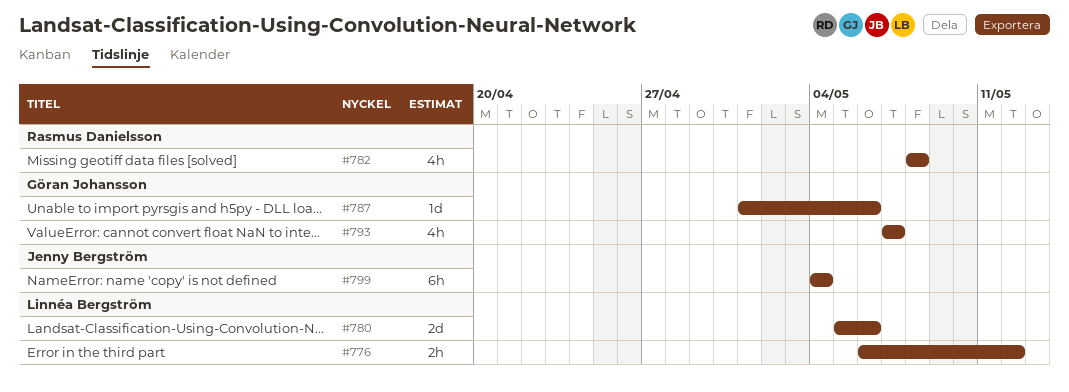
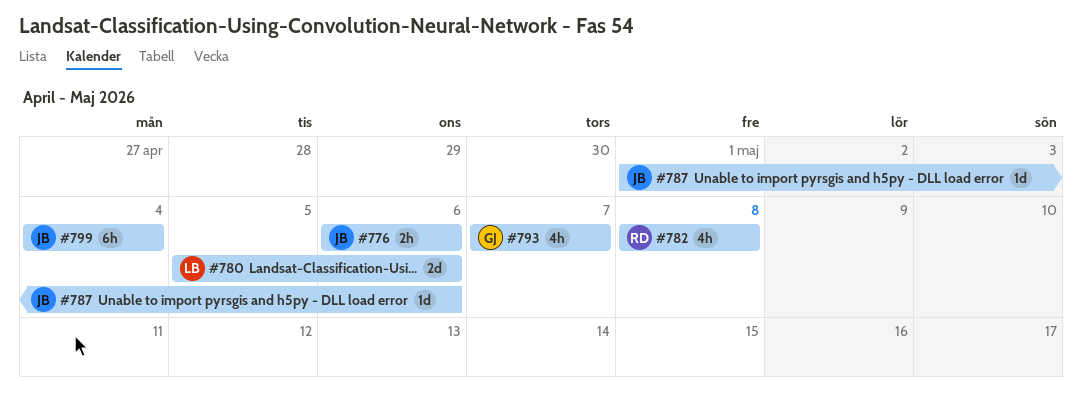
#776, owner: Linnéa Bergström -> Jenny Bergström
#776, due: May 12 -> May 6
#787, owner: Göran Johansson -> Jenny Bergström

